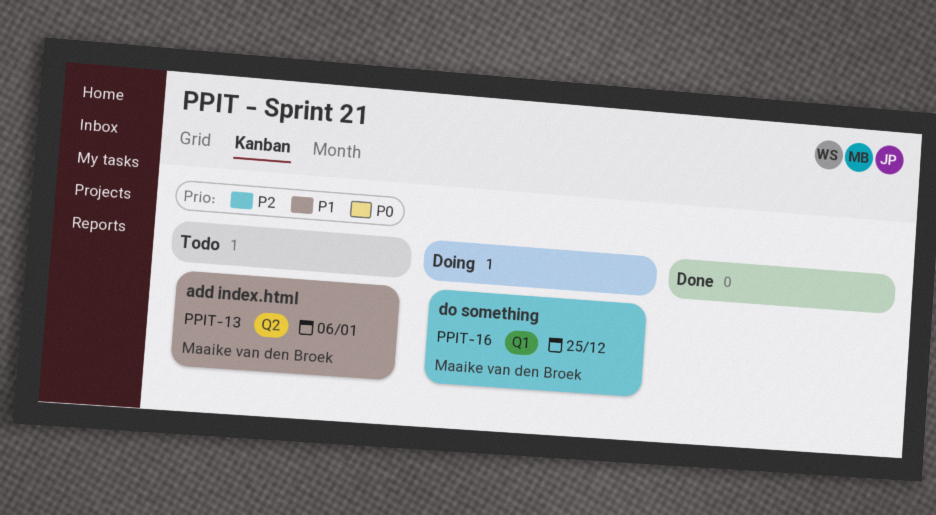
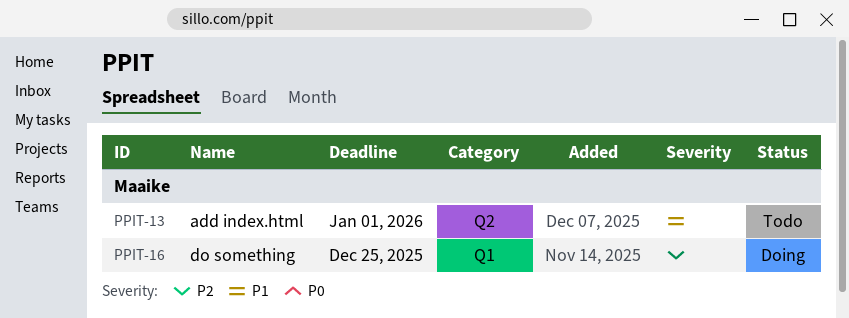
PPIT-13, due: Jan 6 -> Jan 1

